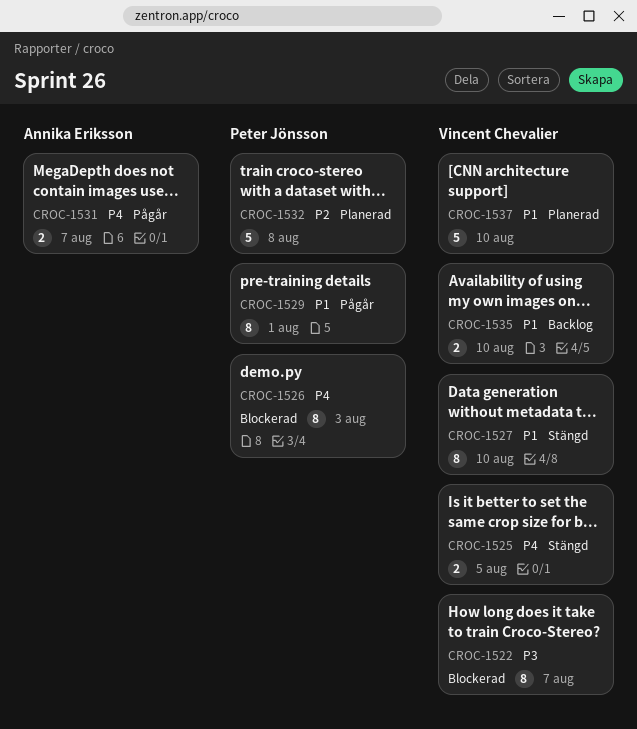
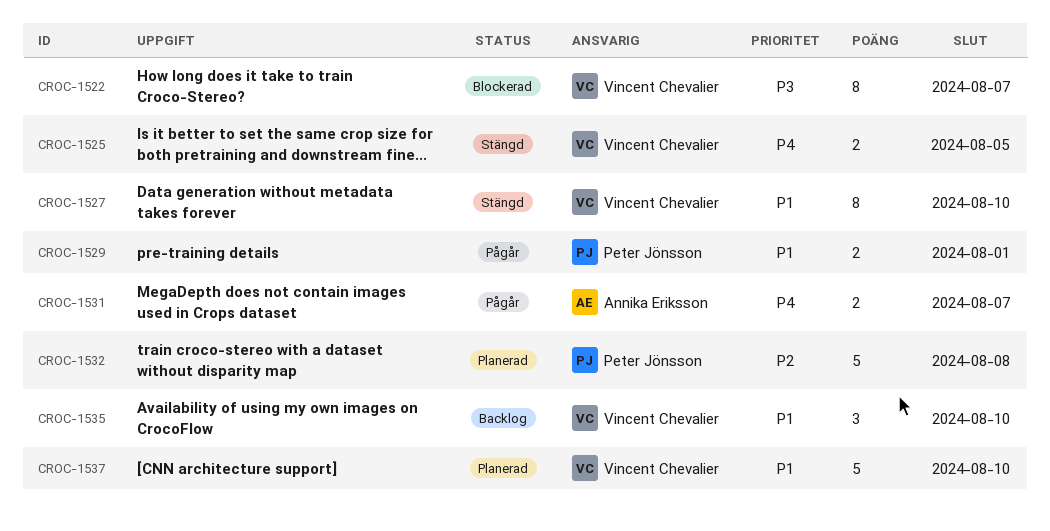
CROC-1526: present -> none
CROC-1529, estimate: 8 -> 2
CROC-1535, estimate: 2 -> 3

